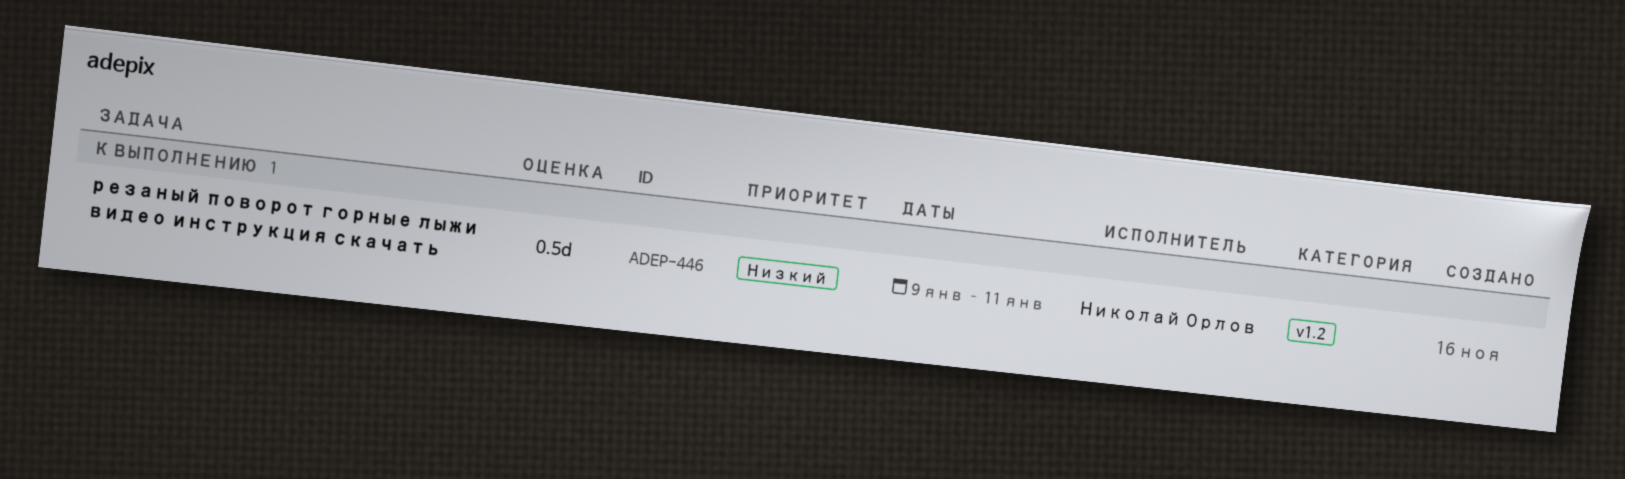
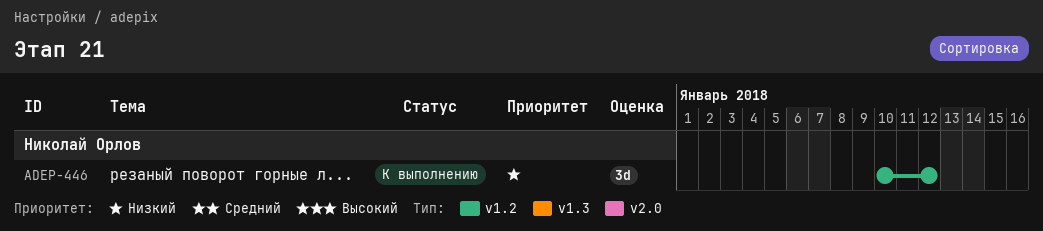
ADEP-446, estimate: 0.5d -> 3d
ADEP-446, start: Jan 9 -> Jan 10
ADEP-446, due: Jan 11 -> Jan 12

